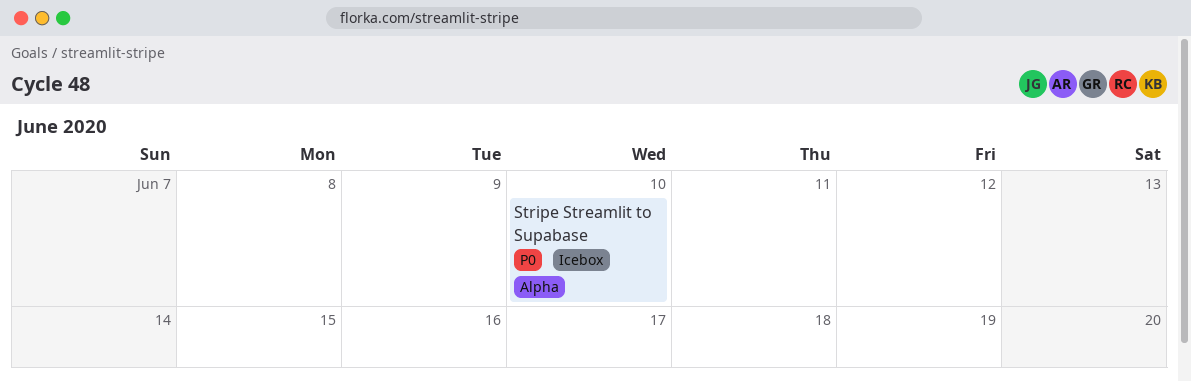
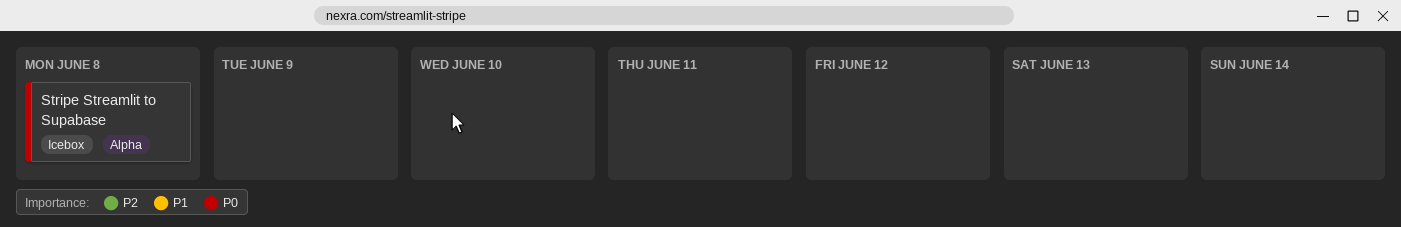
Stripe Streamlit to Supabase, due: Jun 10 -> Jun 8

